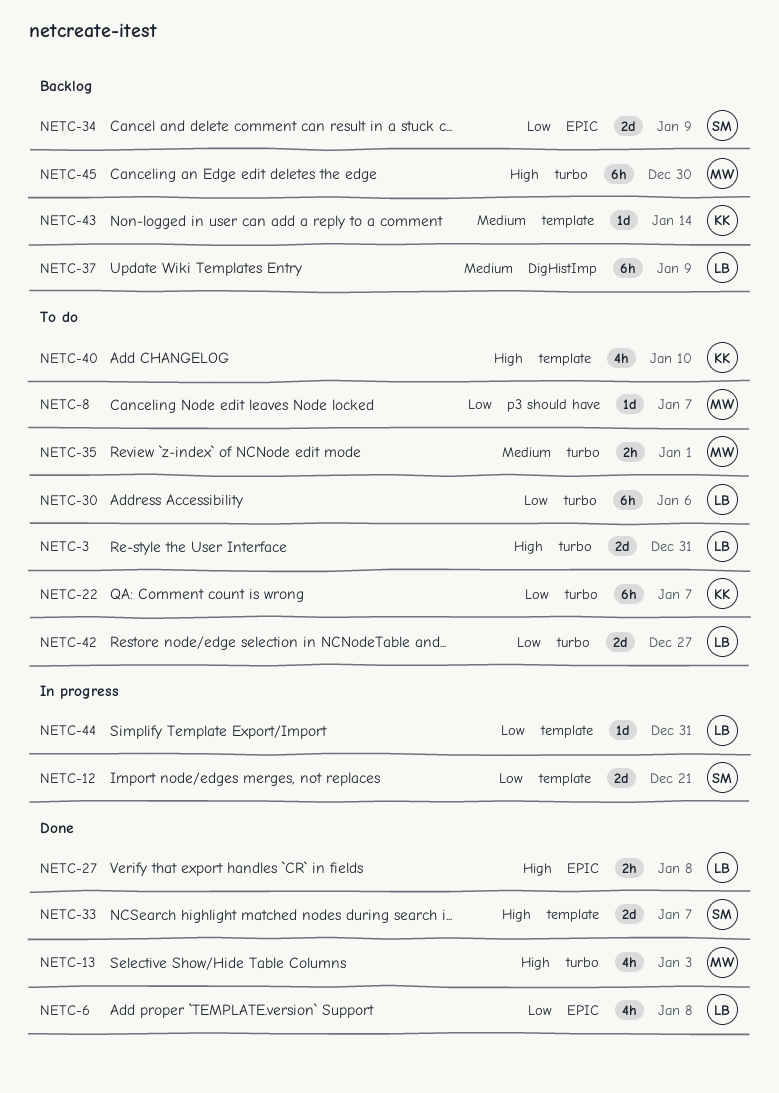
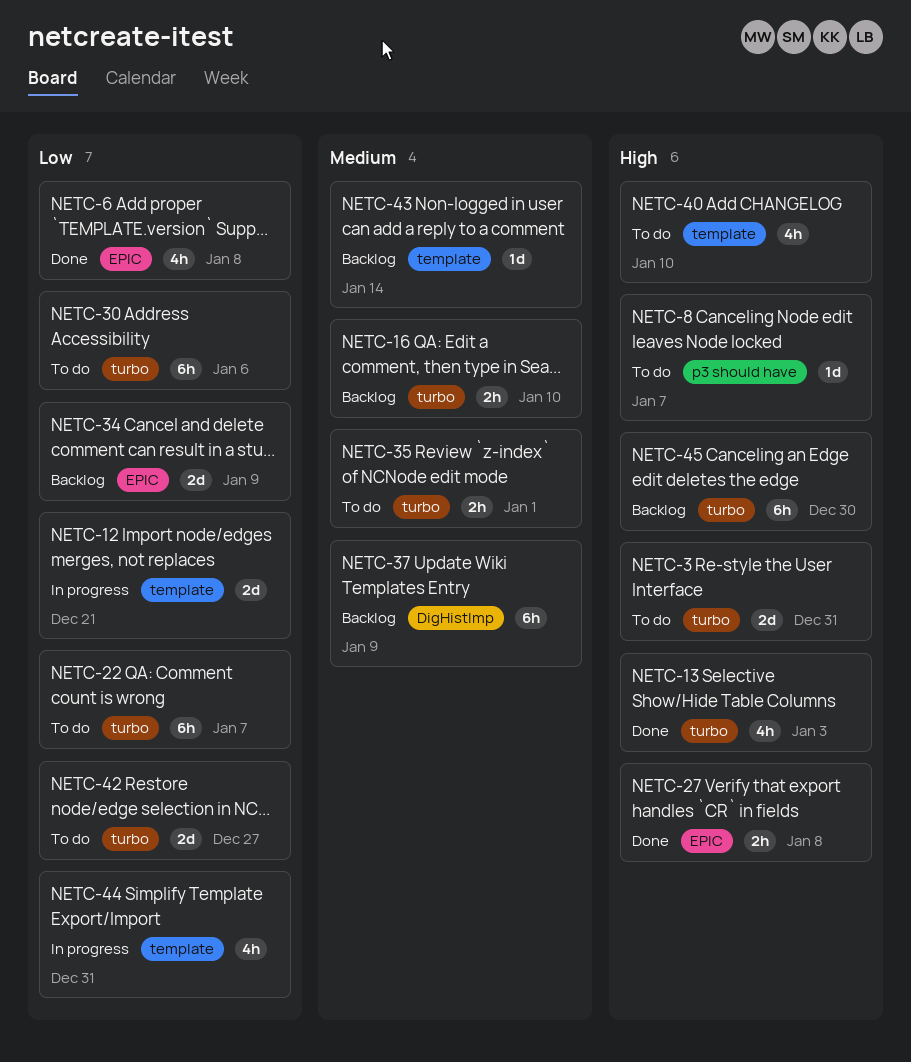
NETC-8, priority: Low -> High
NETC-16: none -> present
NETC-33: present -> none
NETC-44, estimate: 1d -> 4h

